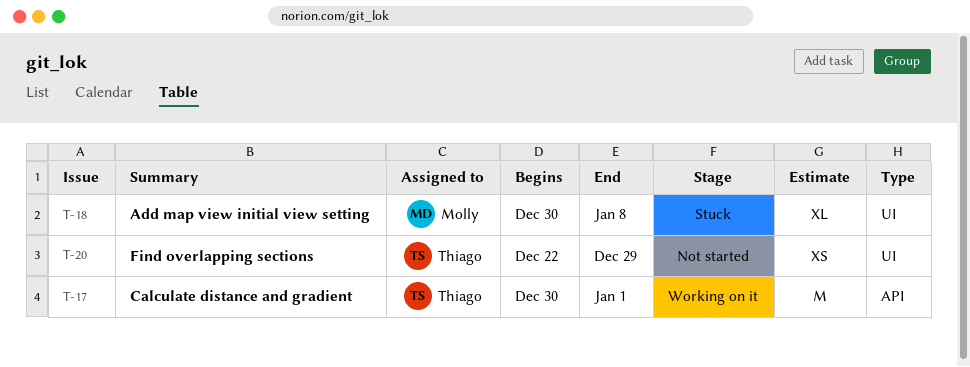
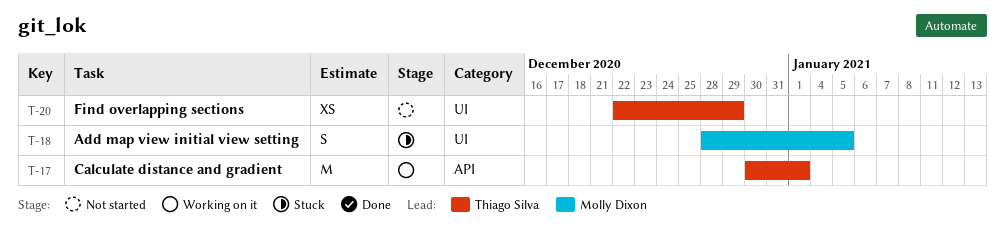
T-18, estimate: XL -> S
T-18, start: Dec 30 -> Dec 28
T-18, due: Jan 8 -> Jan 5

